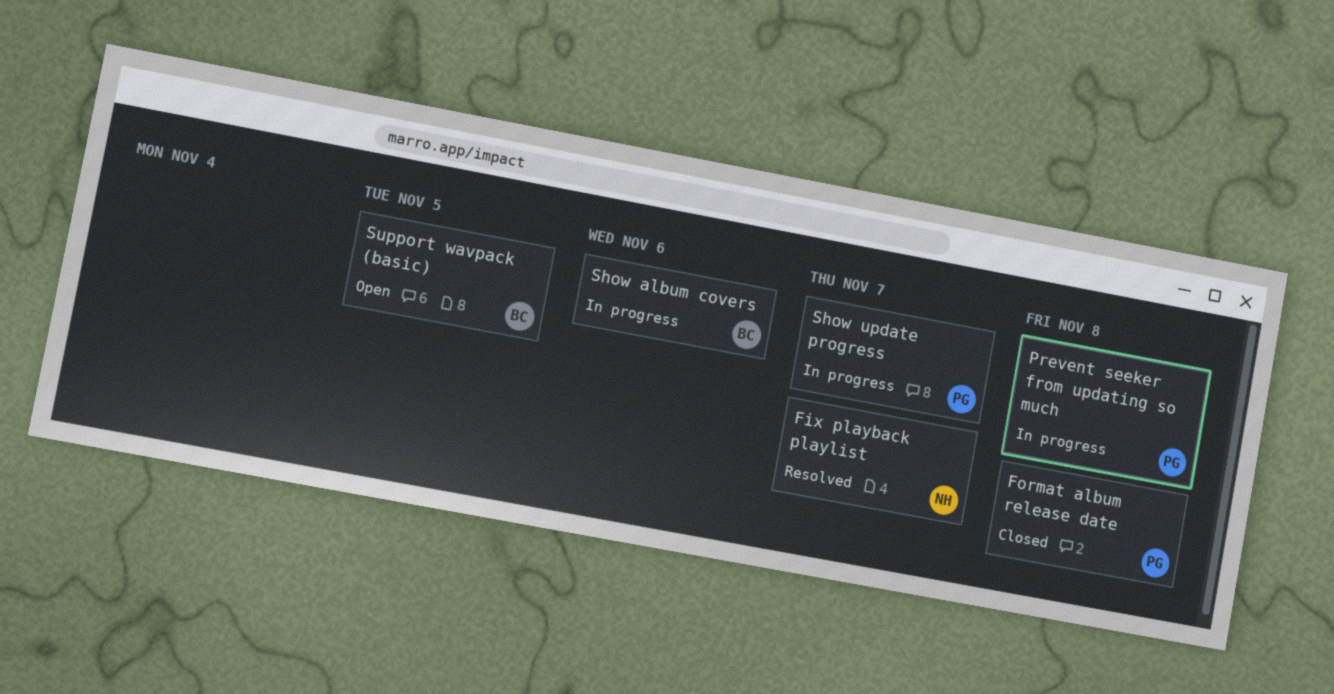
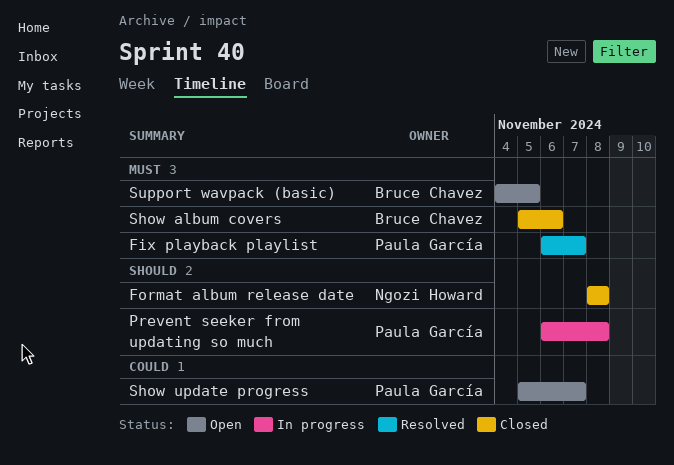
Fix playback playlist, owner: Ngozi Howard -> Paula García
Format album release date, owner: Paula García -> Ngozi Howard
Show album covers, status: In progress -> Closed
Show update progress, status: In progress -> Open

